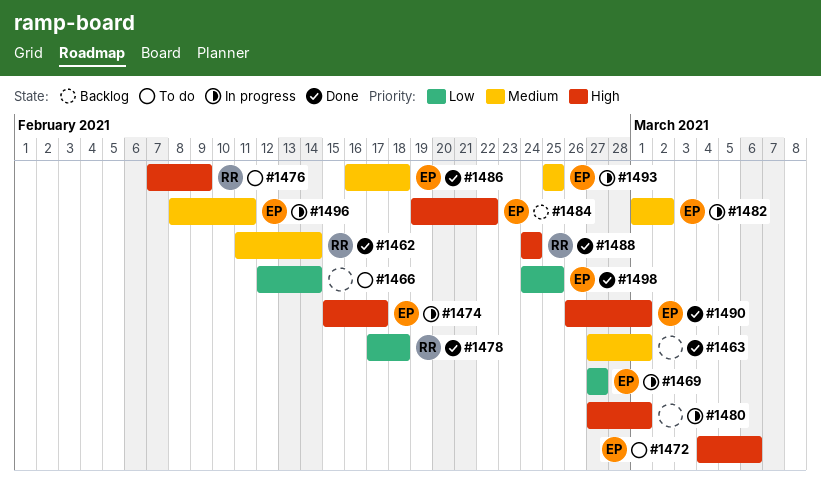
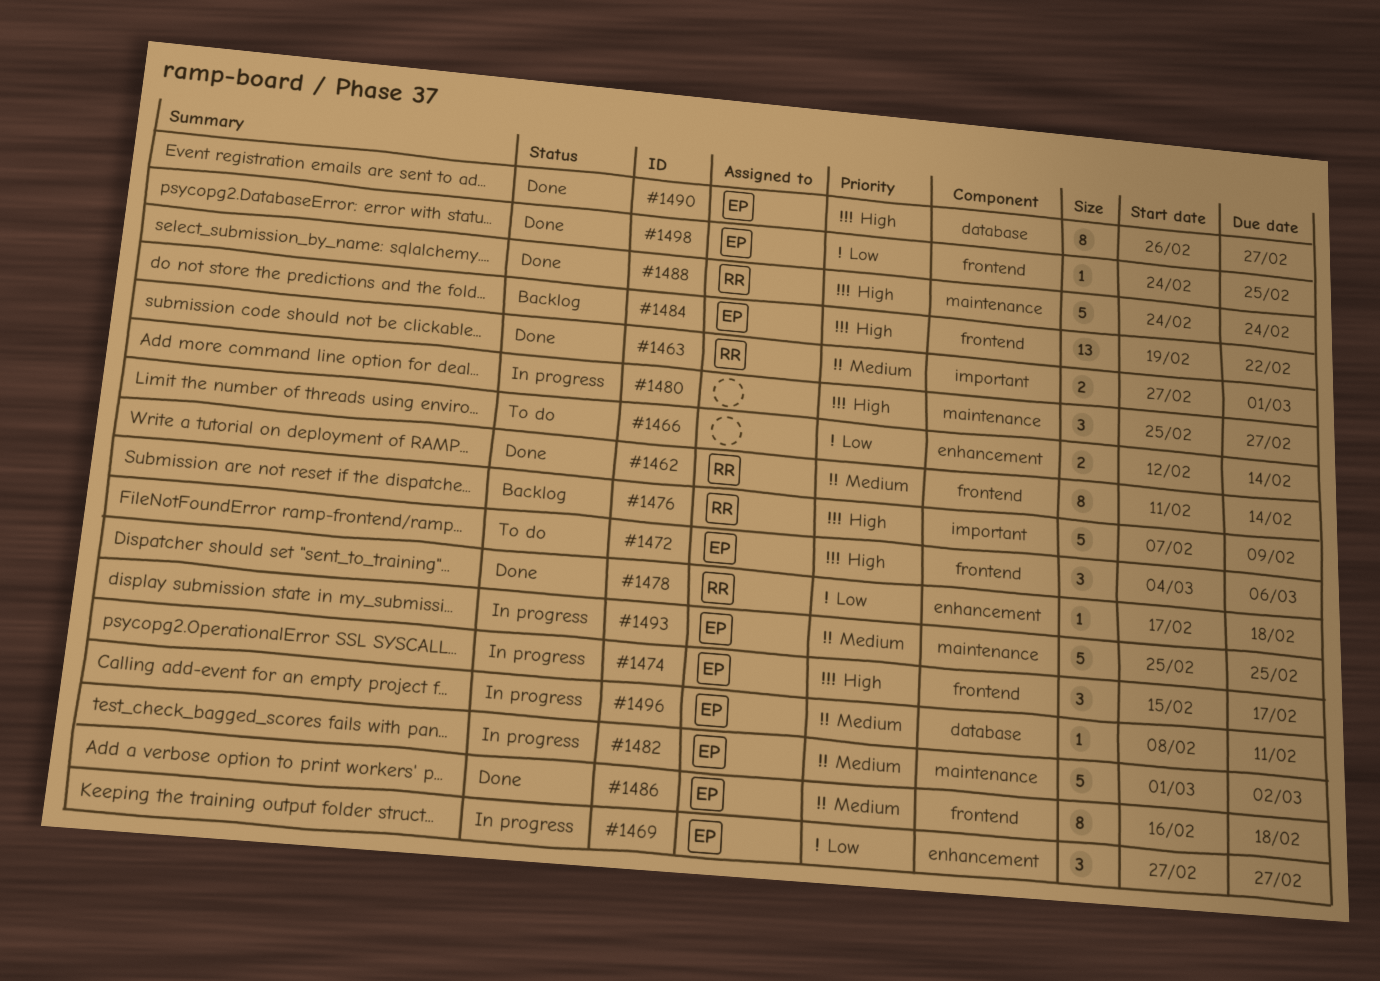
#1463, owner: none -> RR
#1476, status: To do -> Backlog
#1480, start: Feb 27 -> Feb 25
#1480, due: Mar 1 -> Feb 27
#1490, due: Mar 1 -> Feb 27

